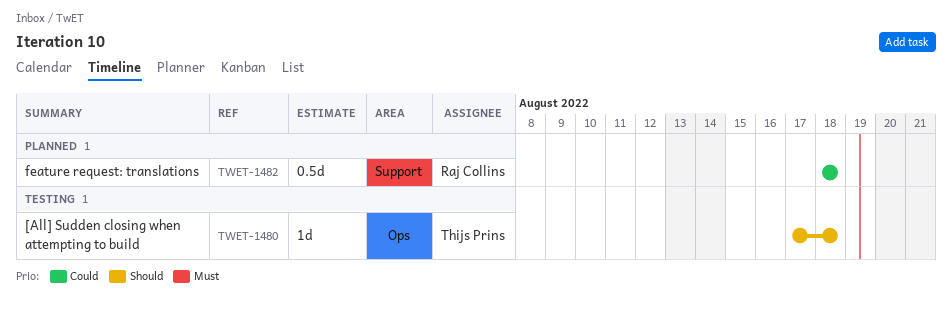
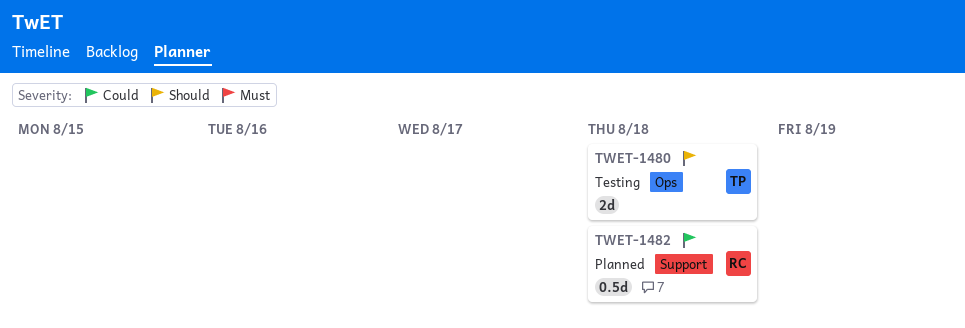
TWET-1480, estimate: 1d -> 2d

